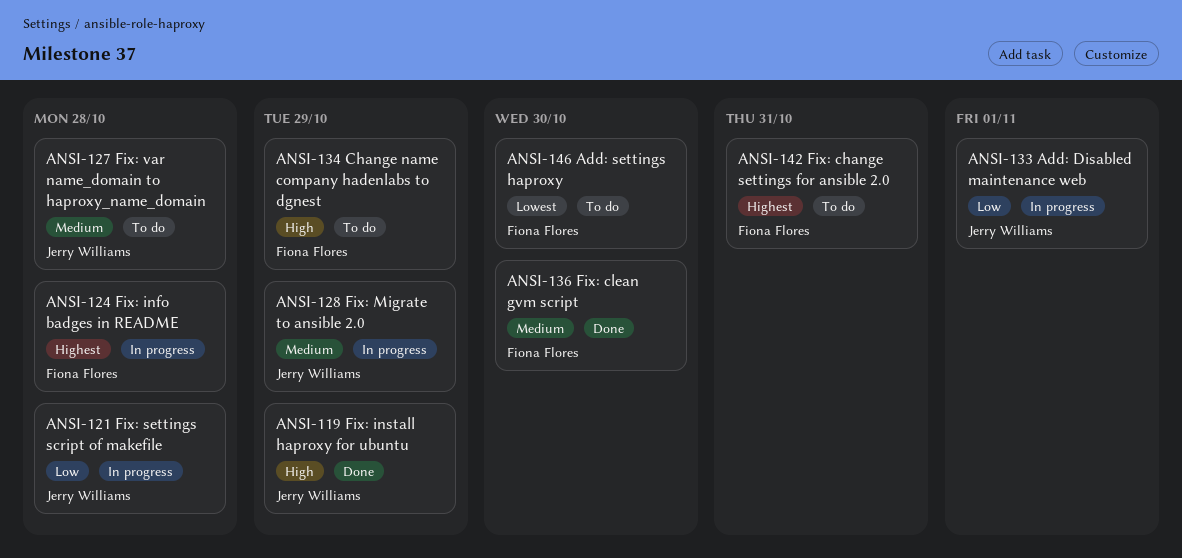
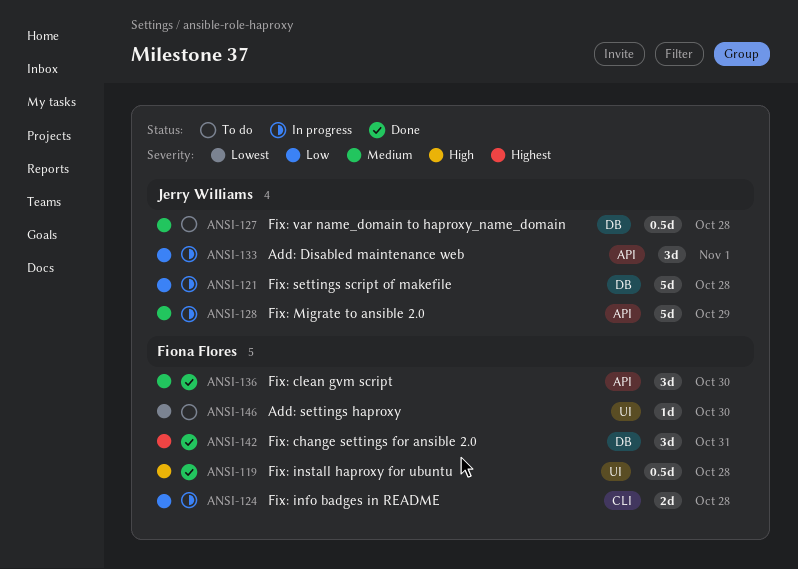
ANSI-119, owner: Jerry Williams -> Fiona Flores
ANSI-119, due: Oct 29 -> Oct 28
ANSI-124, priority: Highest -> Low
ANSI-134: present -> none
ANSI-142, status: To do -> Done

